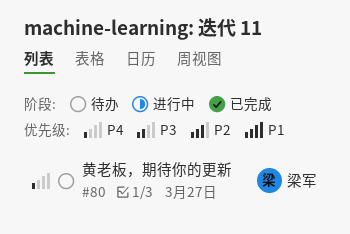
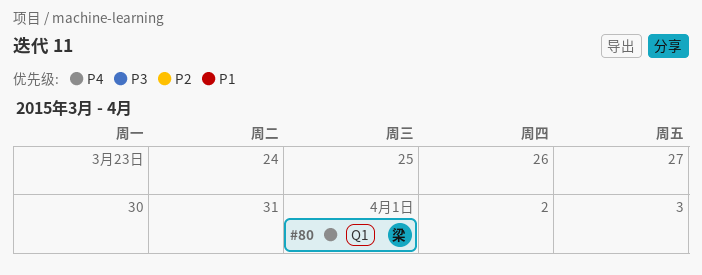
#80, due: Mar 27 -> Apr 1

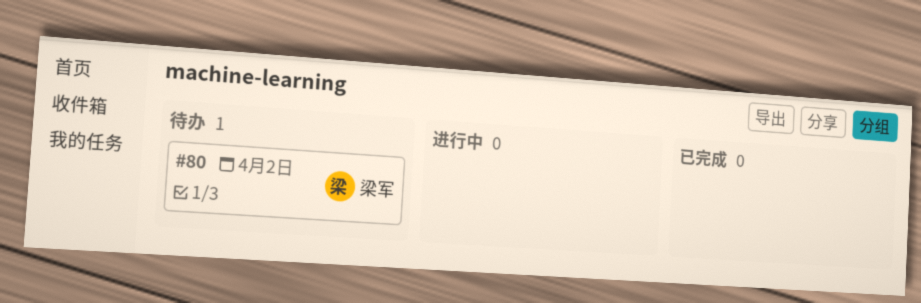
#80, due: Apr 1 -> Apr 2

